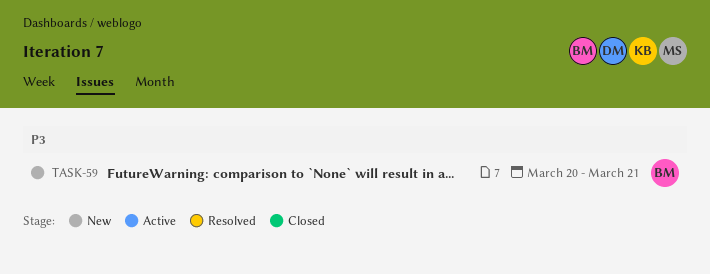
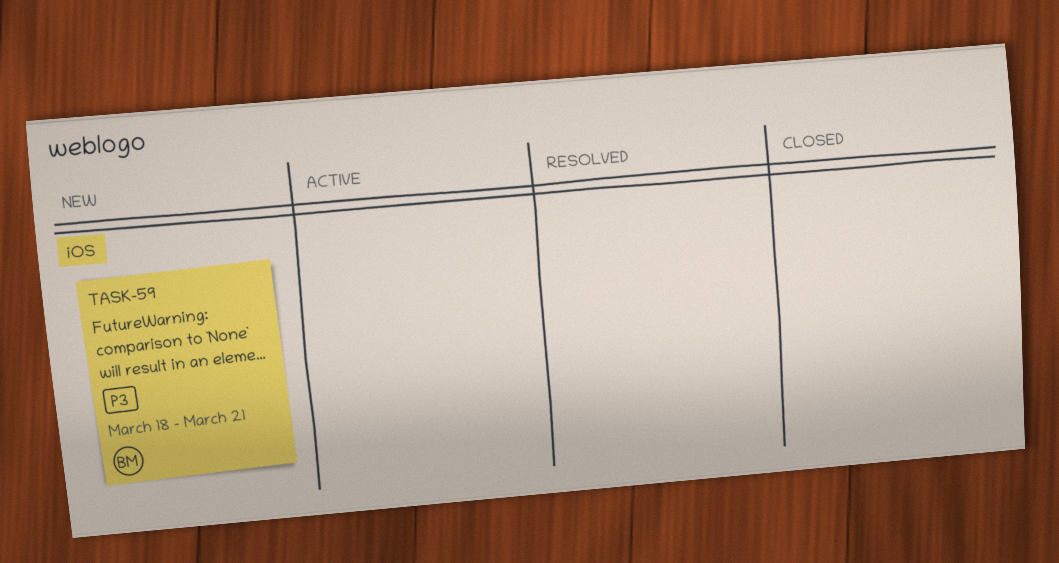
TASK-59, start: Mar 20 -> Mar 18

